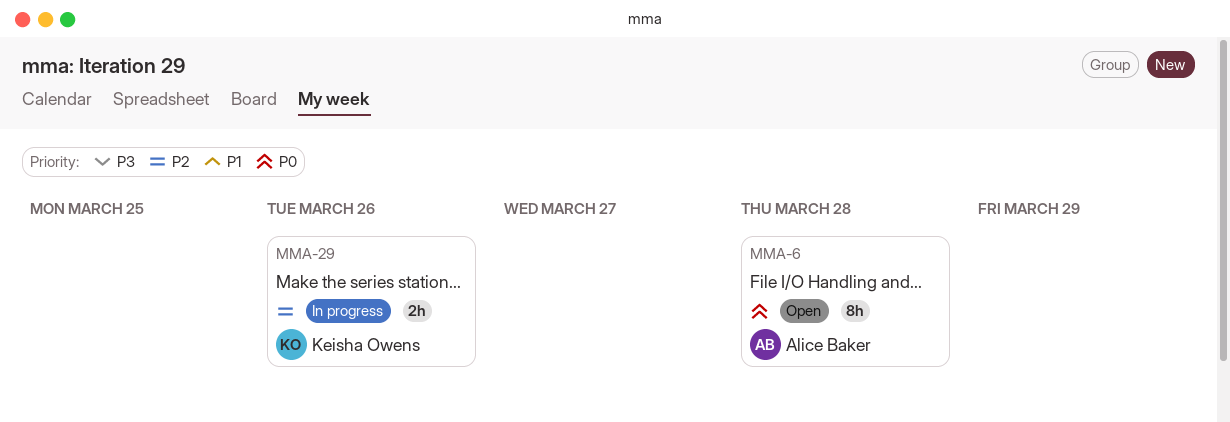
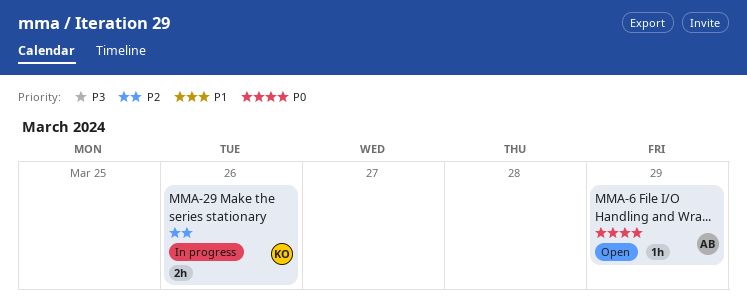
MMA-6, estimate: 8h -> 1h
MMA-6, due: Mar 28 -> Mar 29

